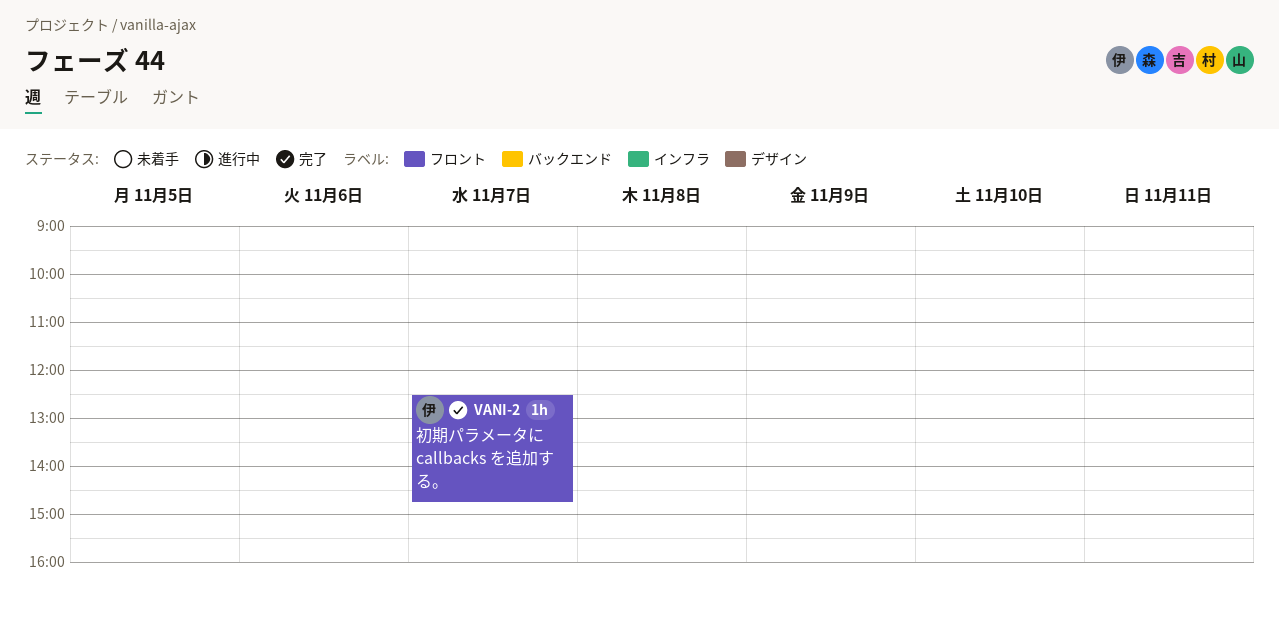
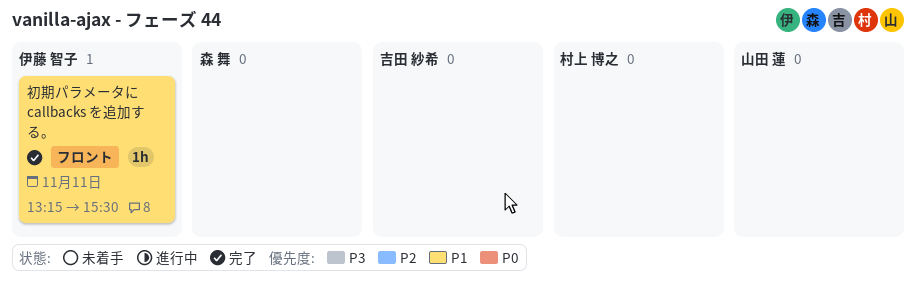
初期パラメータに callbacks を追加する。, day: Nov 7 -> Nov 11
初期パラメータに callbacks を追加する。, begins: 12:30 -> 13:15
初期パラメータに callbacks を追加する。, ends: 14:45 -> 15:30

